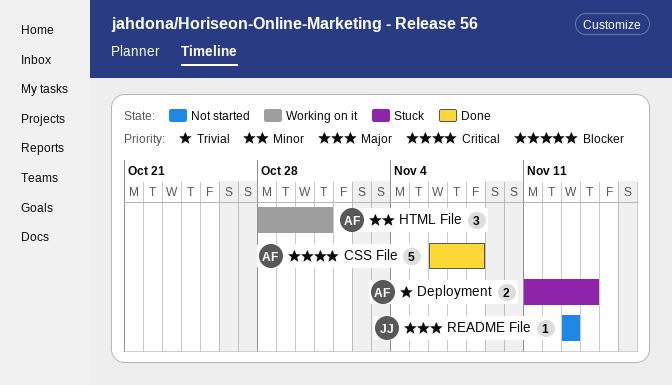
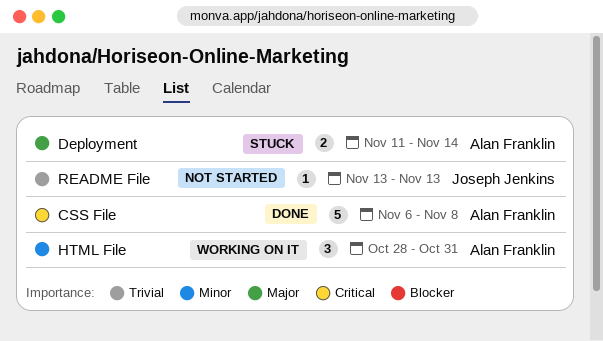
Deployment, priority: Trivial -> Major
README File, priority: Major -> Trivial

